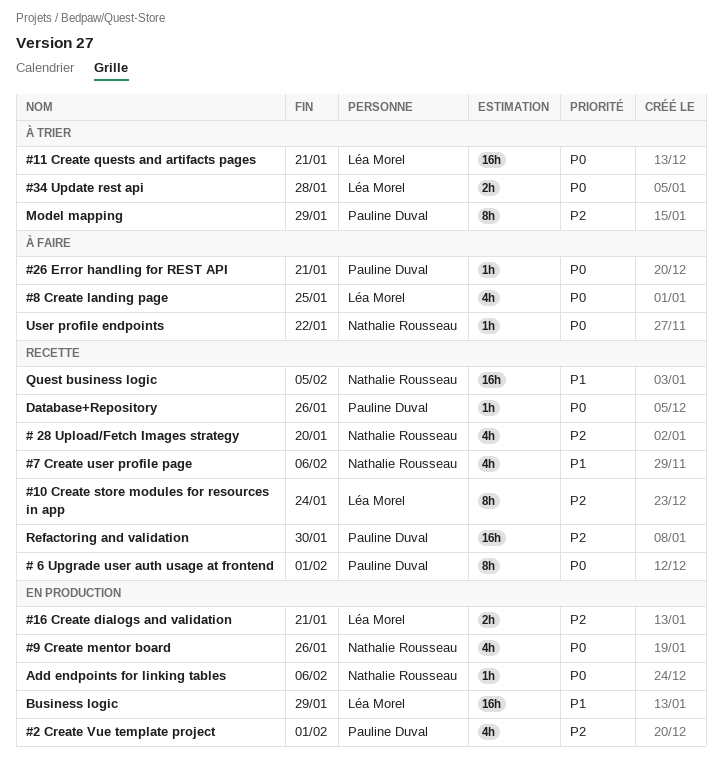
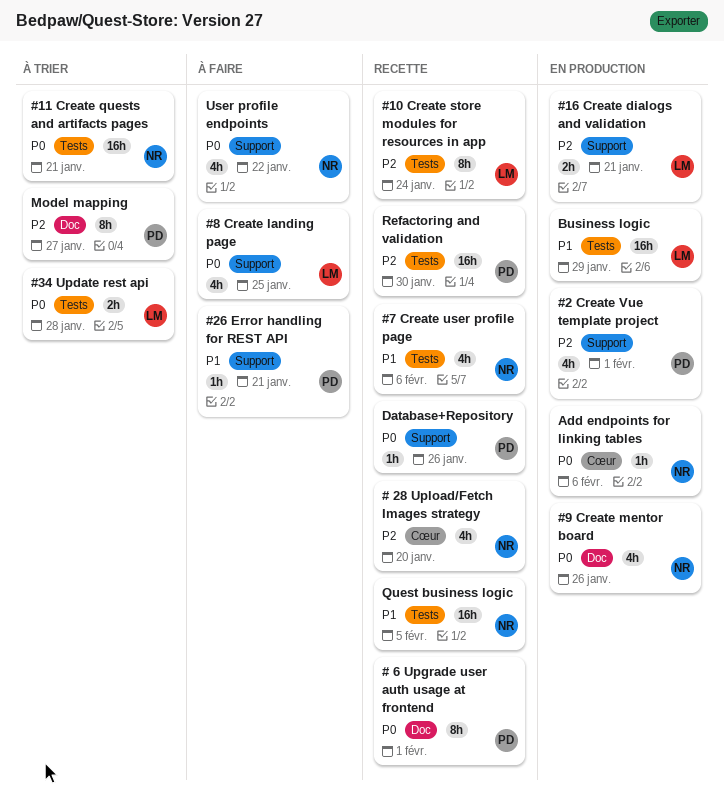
#11 Create quests and artifacts pages, owner: Léa Morel -> Nathalie Rousseau
#26 Error handling for REST API, priority: P0 -> P1
Model mapping, due: Jan 29 -> Jan 27
User profile endpoints, estimate: 1h -> 4h

